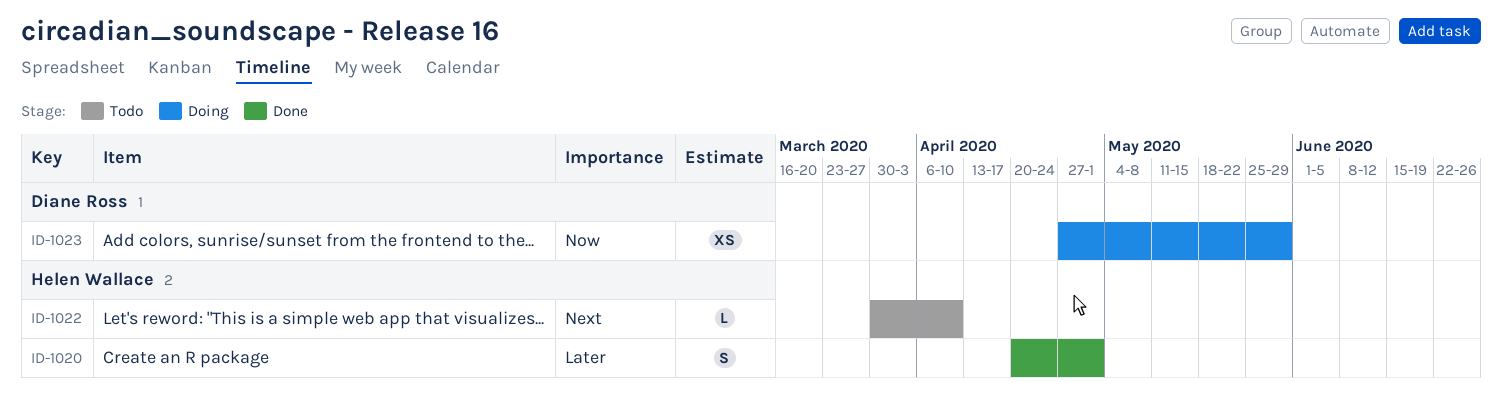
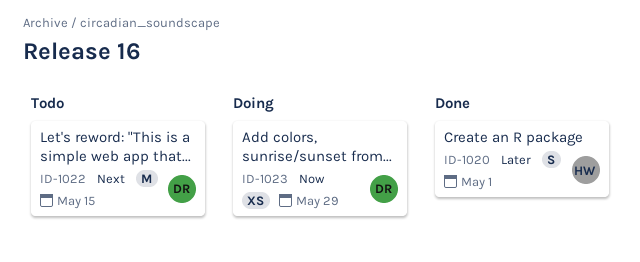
ID-1022, owner: Helen Wallace -> Diane Ross
ID-1022, estimate: L -> M
ID-1022, due: Apr 10 -> May 15

